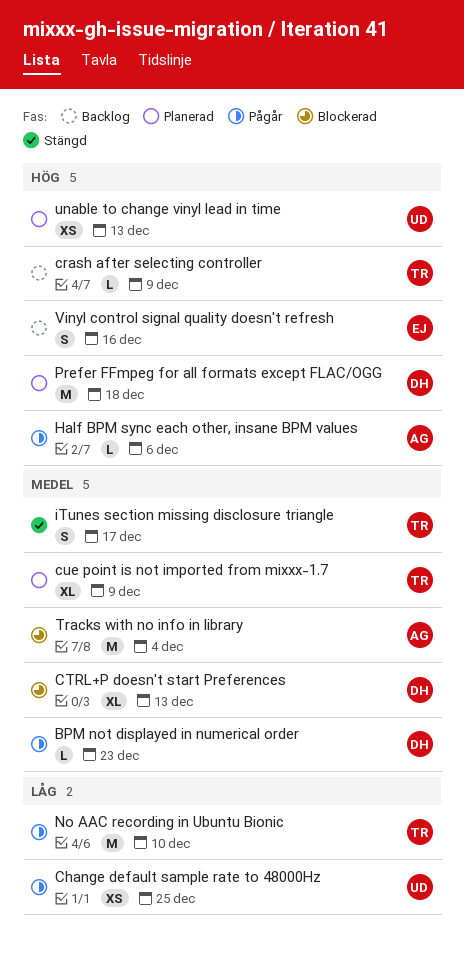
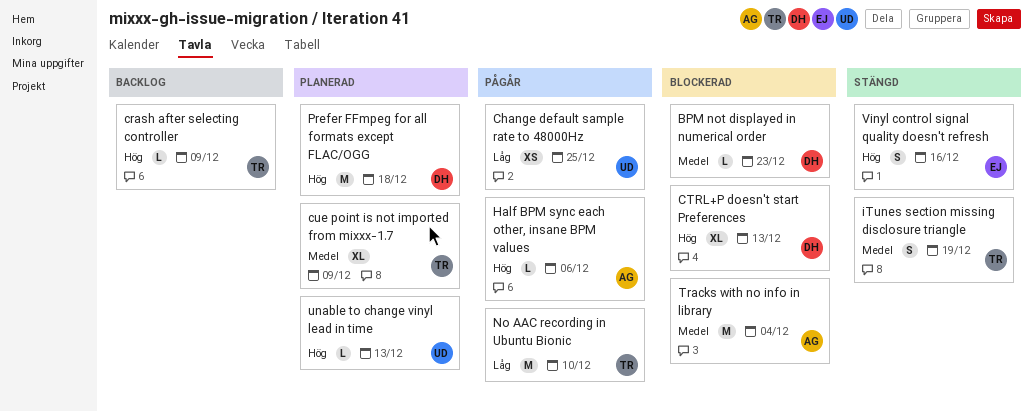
BPM not displayed in numerical order, status: Pågår -> Blockerad
CTRL+P doesn't start Preferences, priority: Medel -> Hög
iTunes section missing disclosure triangle, due: Dec 17 -> Dec 19
unable to change vinyl lead in time, estimate: XS -> L
Vinyl control signal quality doesn't refresh, status: Backlog -> Stängd

